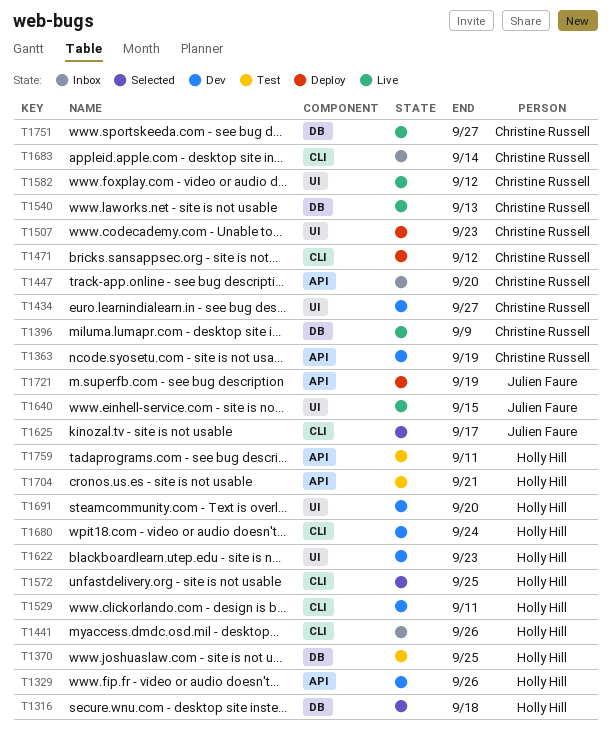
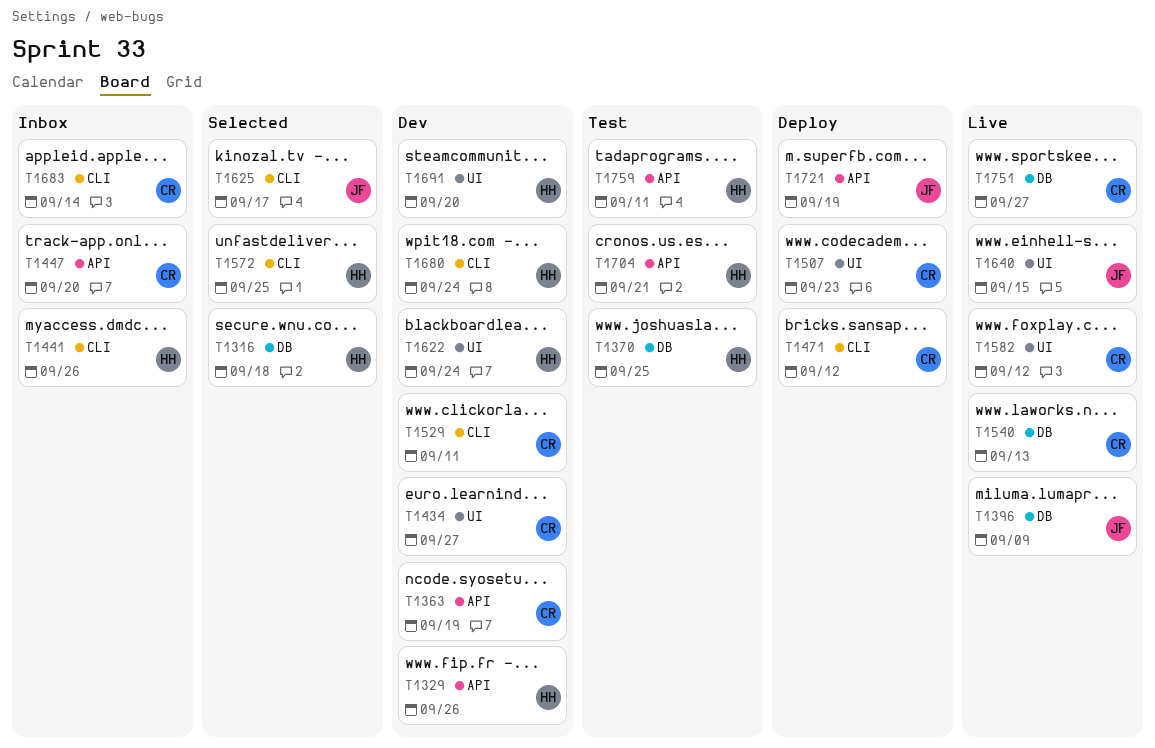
T1396, owner: Christine Russell -> Julien Faure
T1529, owner: Holly Hill -> Christine Russell
T1622, due: Sep 23 -> Sep 24

